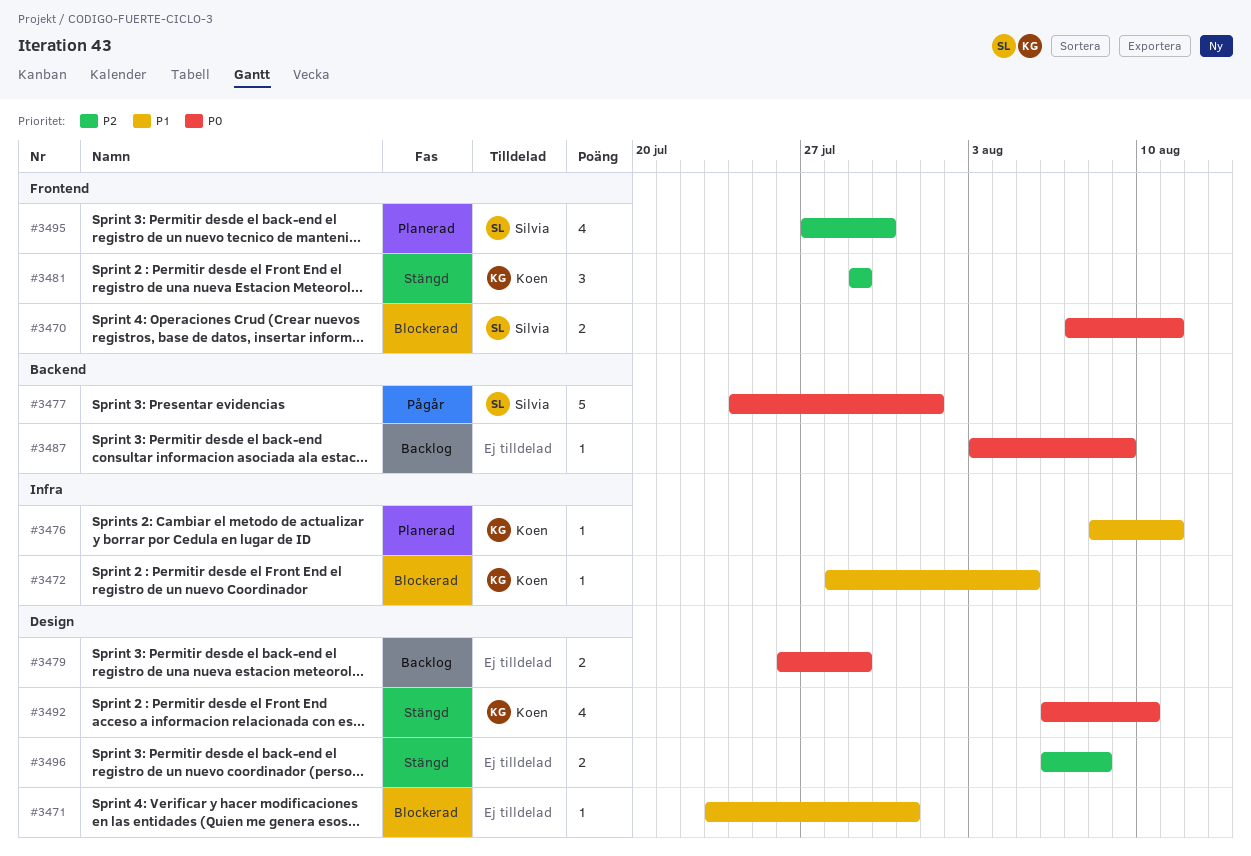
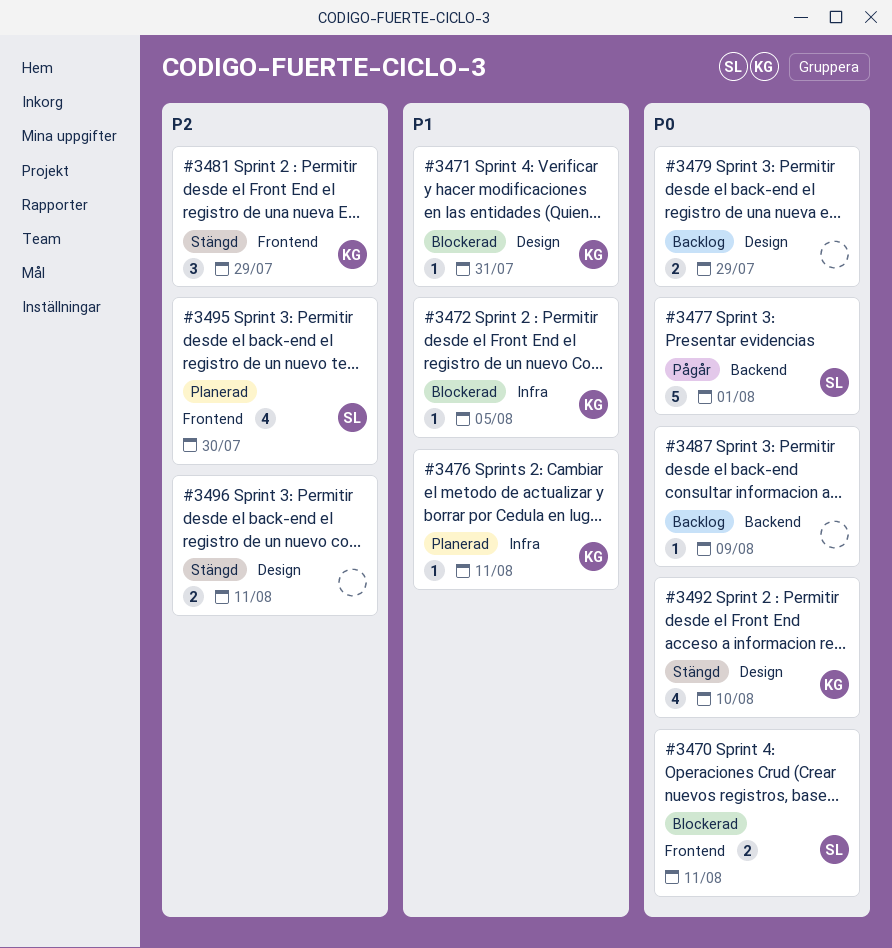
#3471, owner: none -> Koen
#3496, due: Aug 8 -> Aug 11

